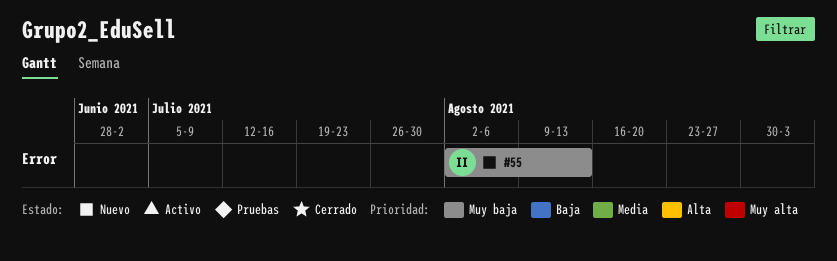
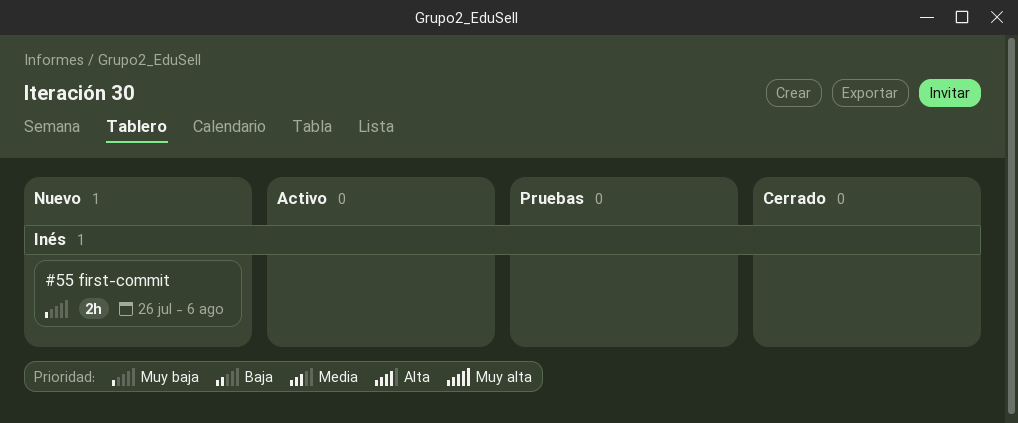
#55, start: Aug 2 -> Jul 26
#55, due: Aug 13 -> Aug 6

